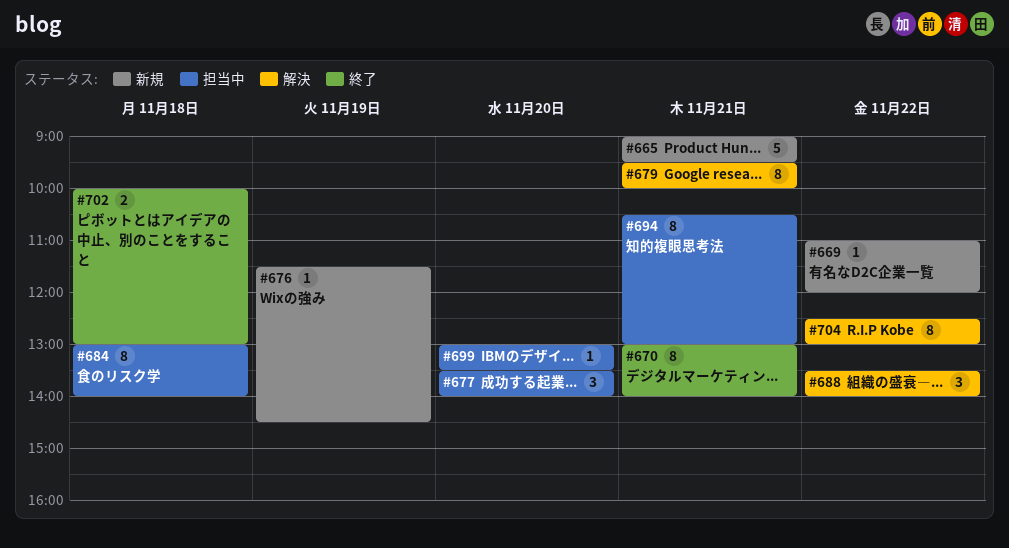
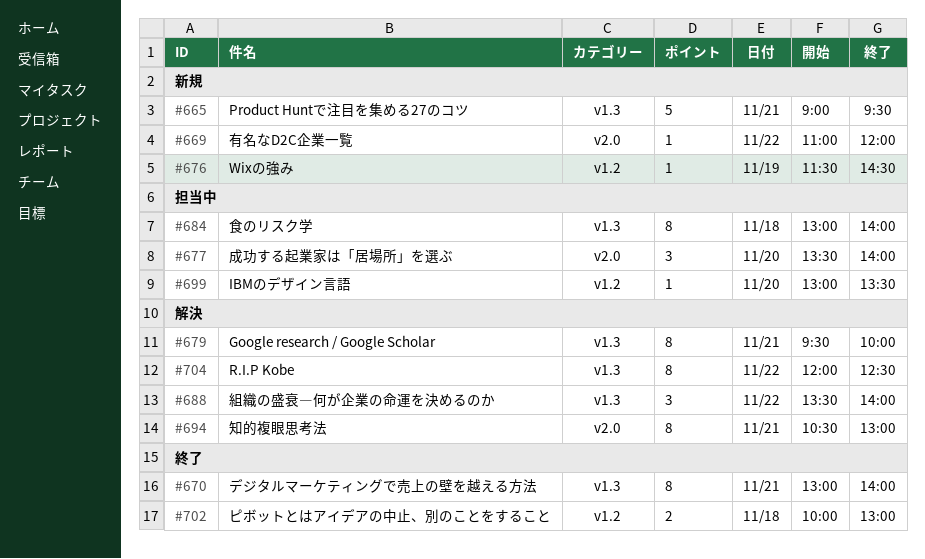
#694, status: 担当中 -> 解決
#704, begins: 12:30 -> 12:00
#704, ends: 13:00 -> 12:30

